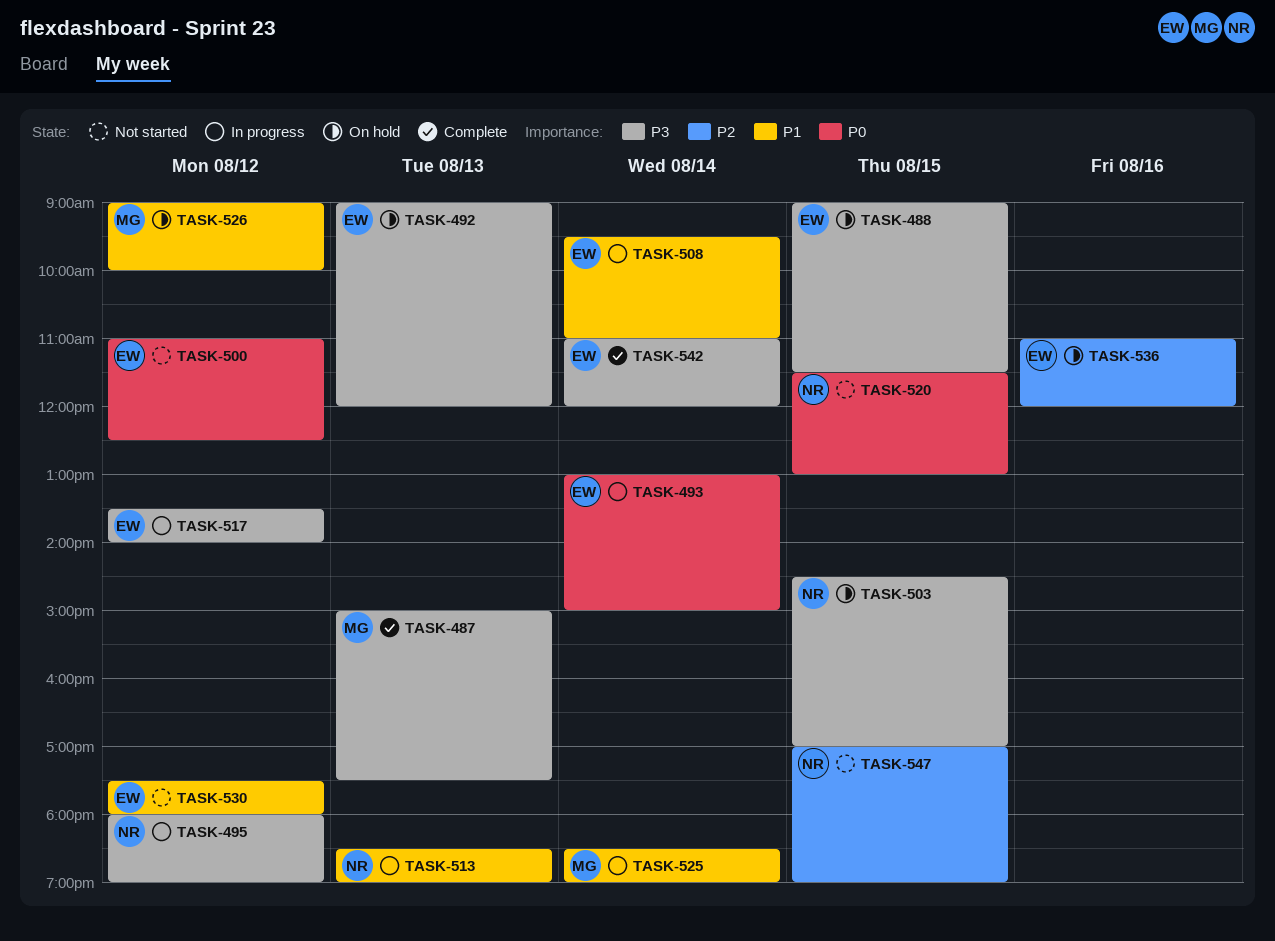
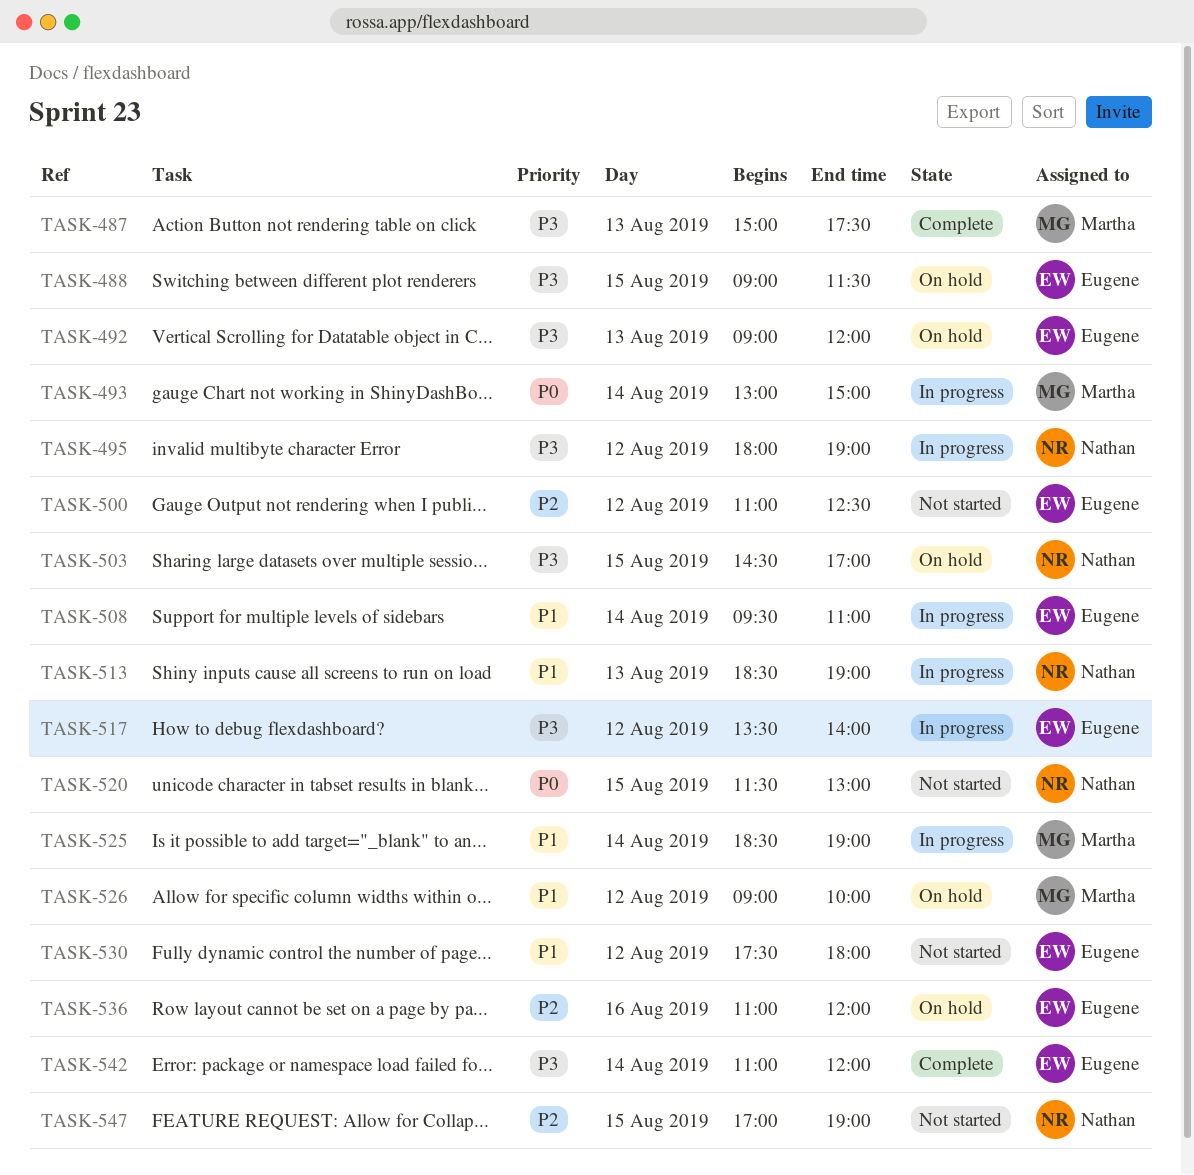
TASK-493, owner: Eugene -> Martha
TASK-500, priority: P0 -> P2

